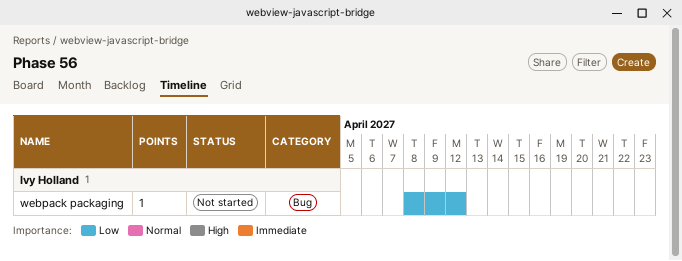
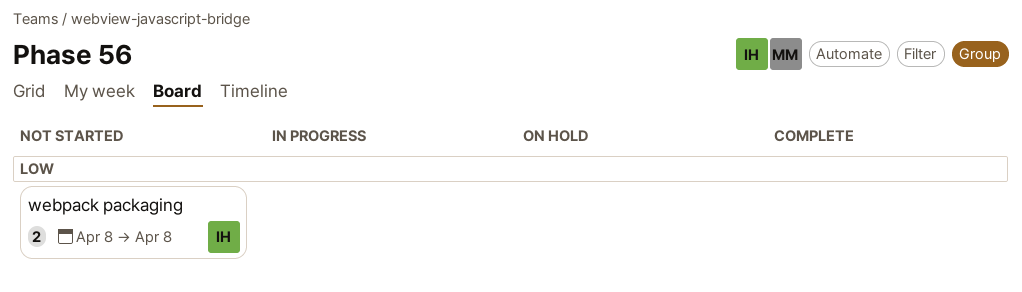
webpack packaging, estimate: 1 -> 2
webpack packaging, due: Apr 12 -> Apr 8

